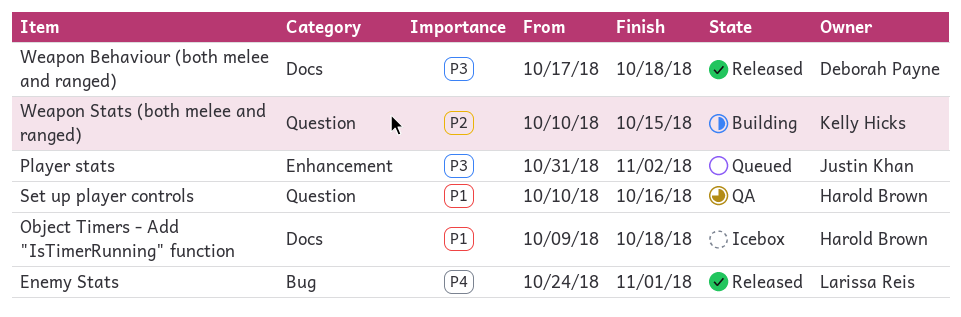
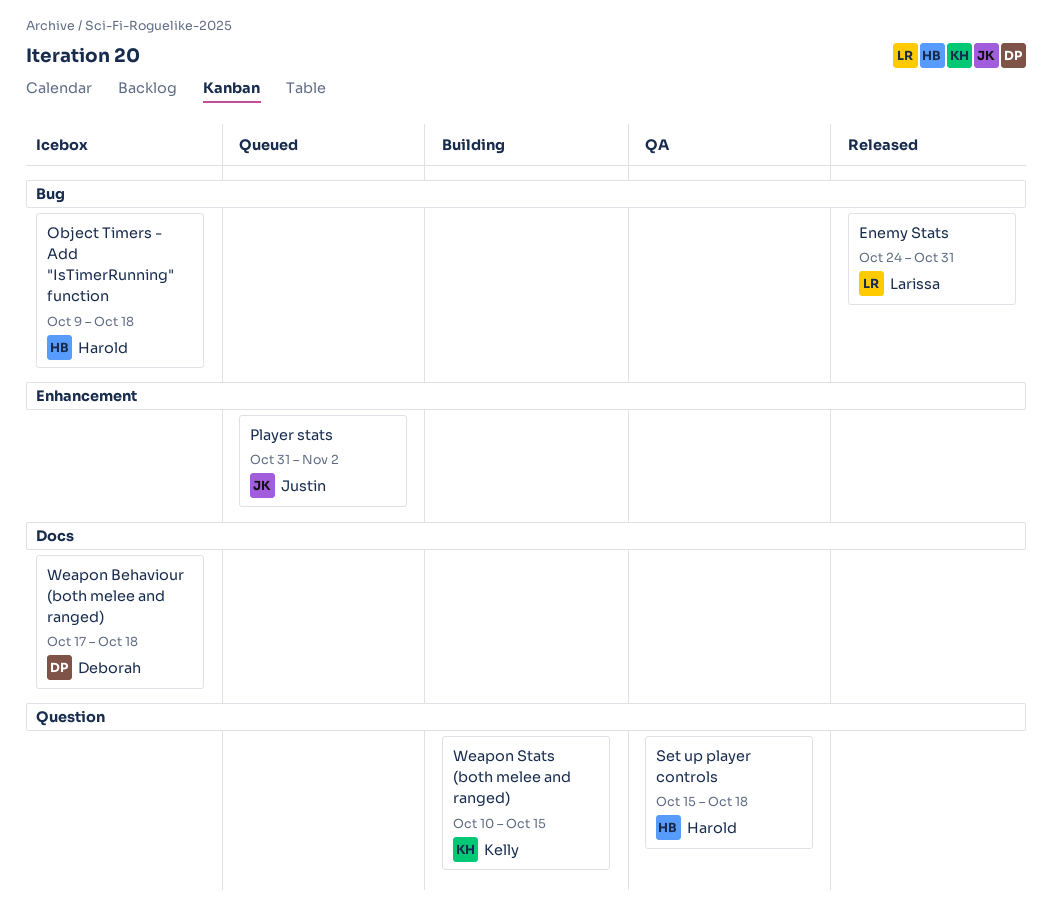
Enemy Stats, due: Nov 1 -> Oct 31
Object Timers - Add "IsTimerRunning" function, label: Docs -> Bug
Set up player controls, start: Oct 10 -> Oct 15
Set up player controls, due: Oct 16 -> Oct 18
Weapon Behaviour (both melee and ranged), status: Released -> Icebox

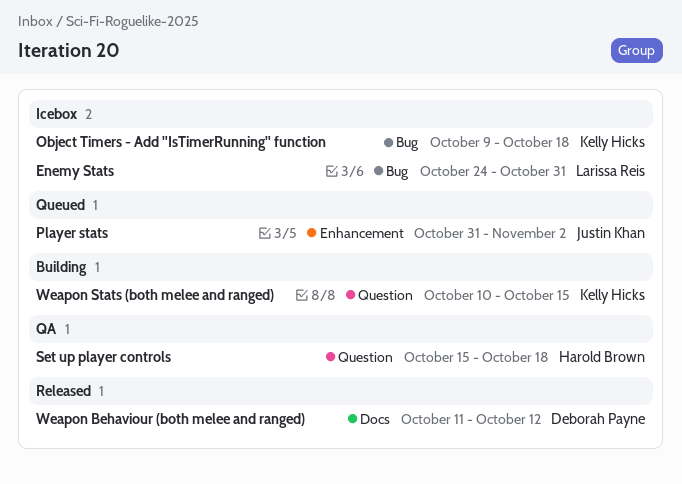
Enemy Stats, status: Released -> Icebox
Object Timers - Add "IsTimerRunning" function, owner: Harold Brown -> Kelly Hicks
Weapon Behaviour (both melee and ranged), status: Icebox -> Released
Weapon Behaviour (both melee and ranged), start: Oct 17 -> Oct 11
Weapon Behaviour (both melee and ranged), due: Oct 18 -> Oct 12

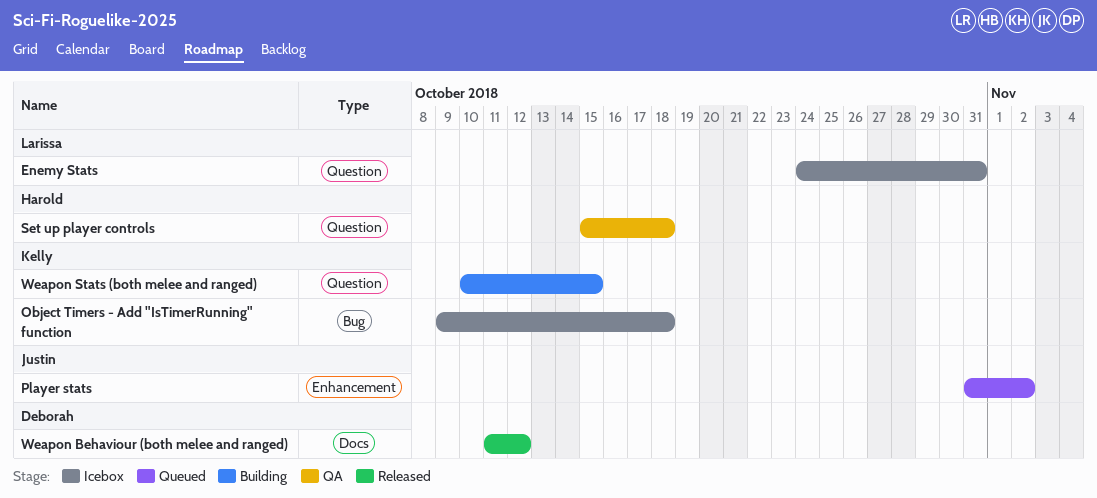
Enemy Stats, label: Bug -> Question

